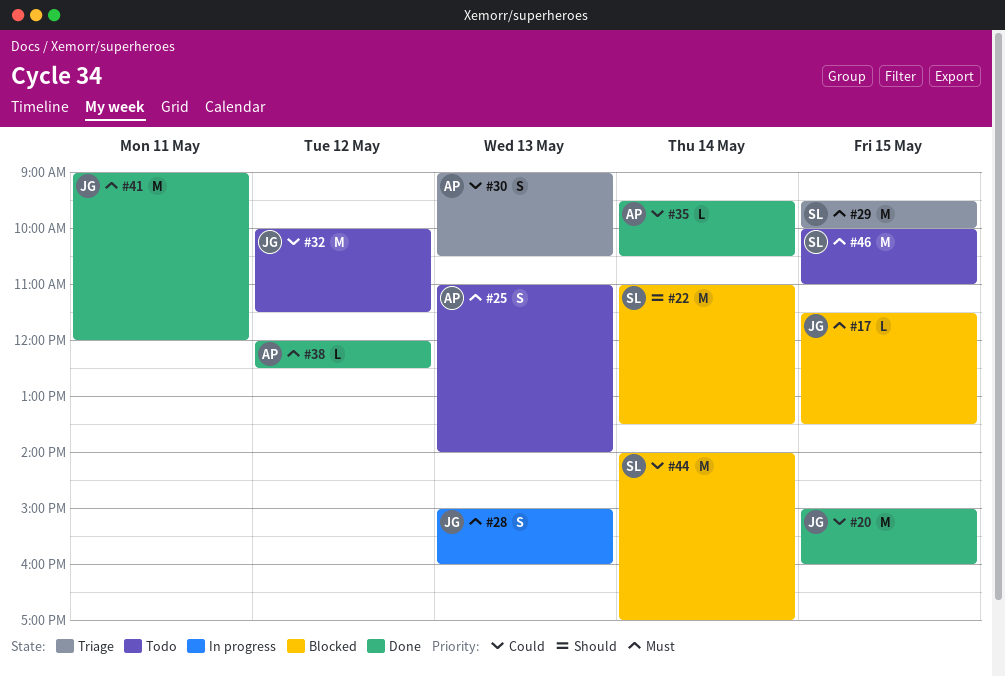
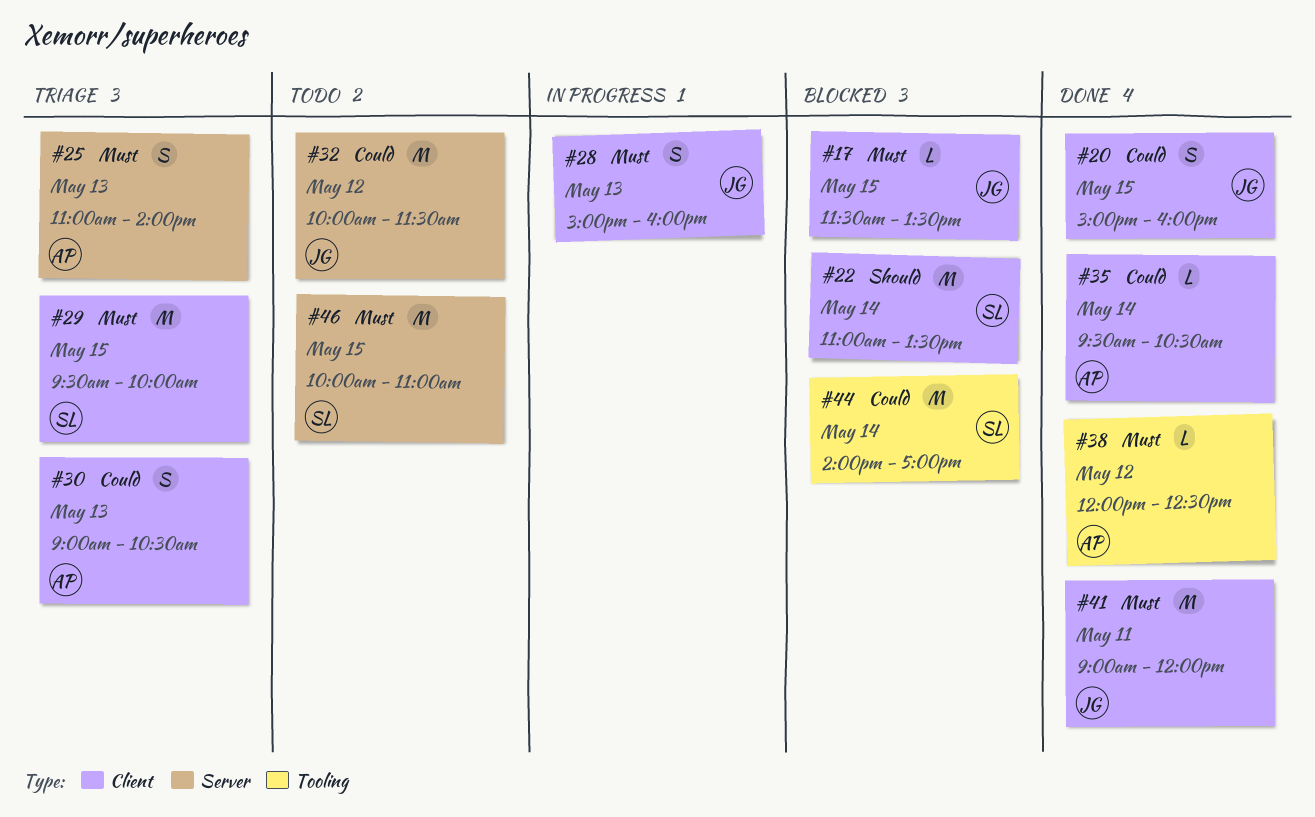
#20, estimate: M -> S
#25, status: Todo -> Triage

